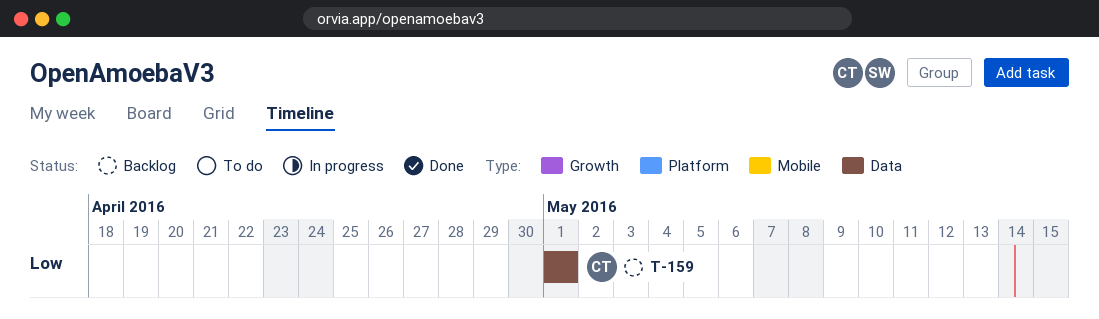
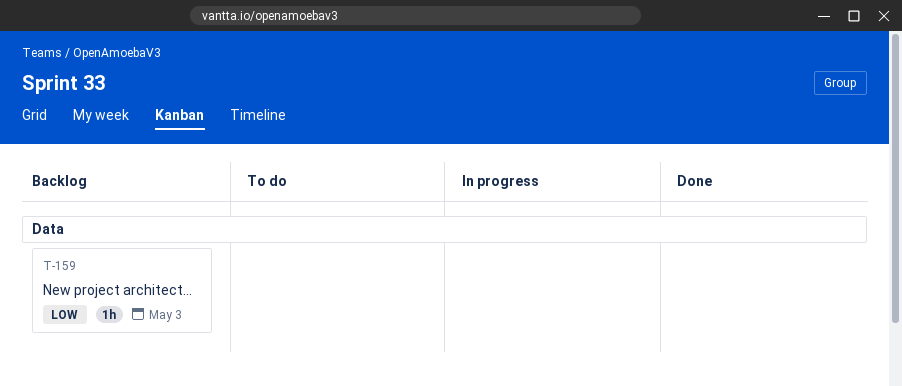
T-159, due: May 1 -> May 3

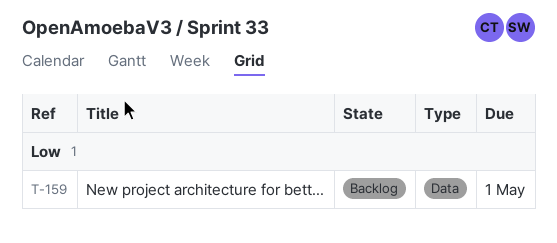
T-159, due: May 3 -> May 1

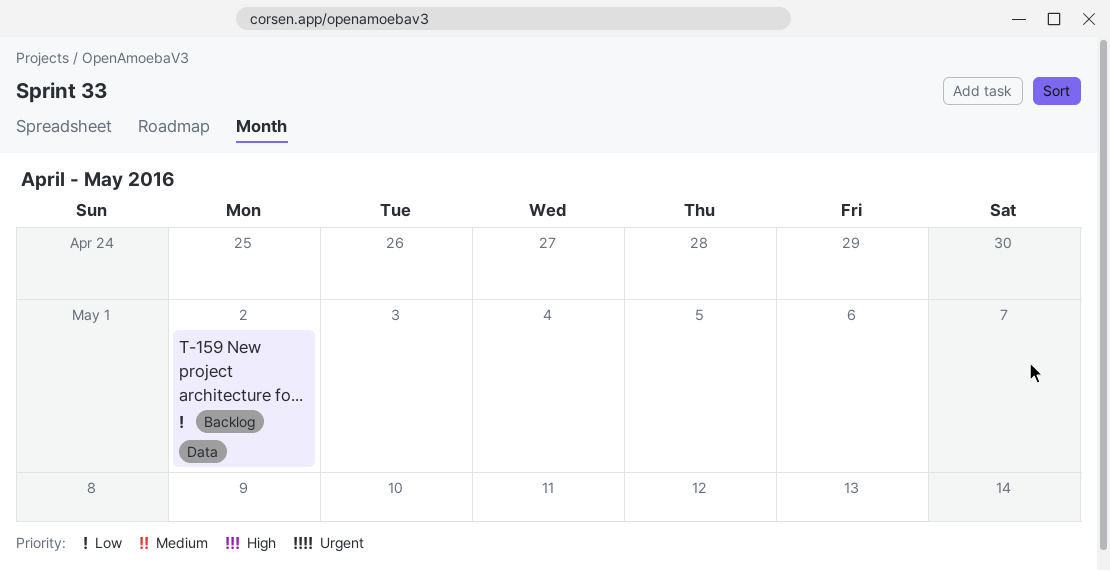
T-159, due: May 1 -> May 2

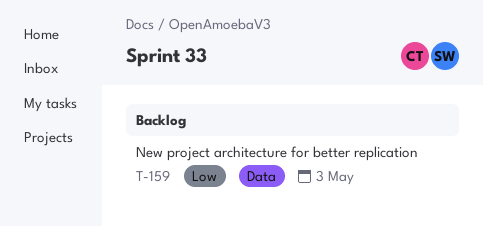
T-159, due: May 2 -> May 3

